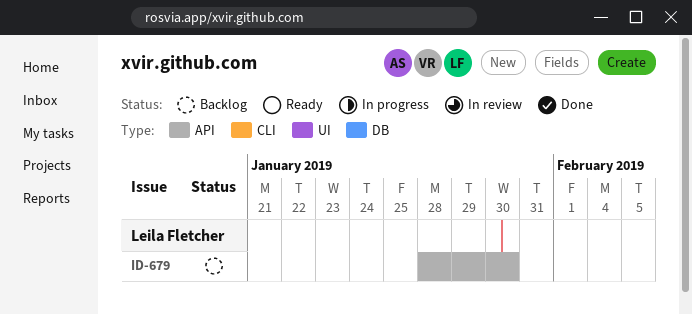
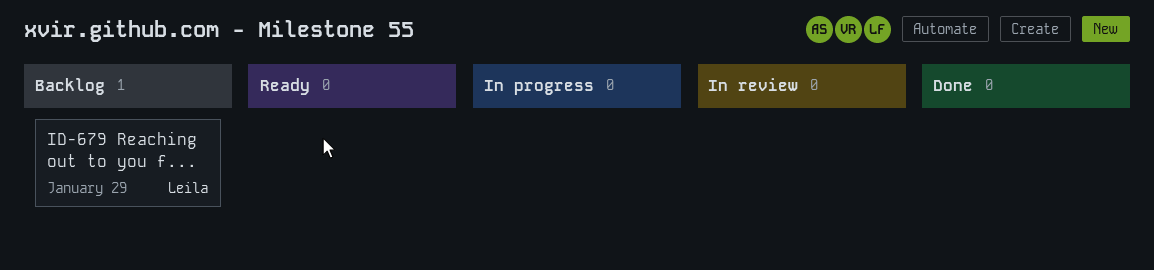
ID-679, due: Jan 30 -> Jan 29

